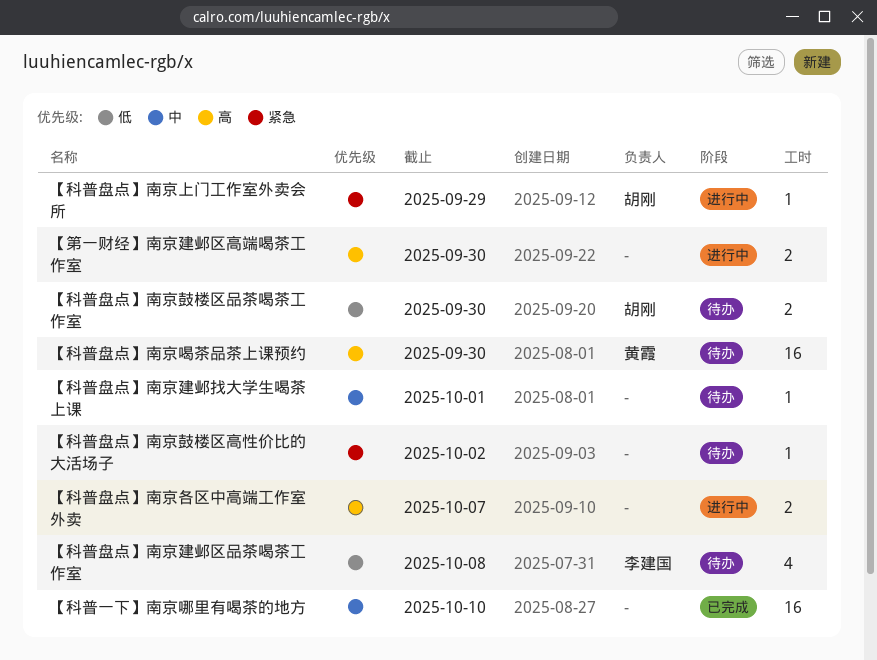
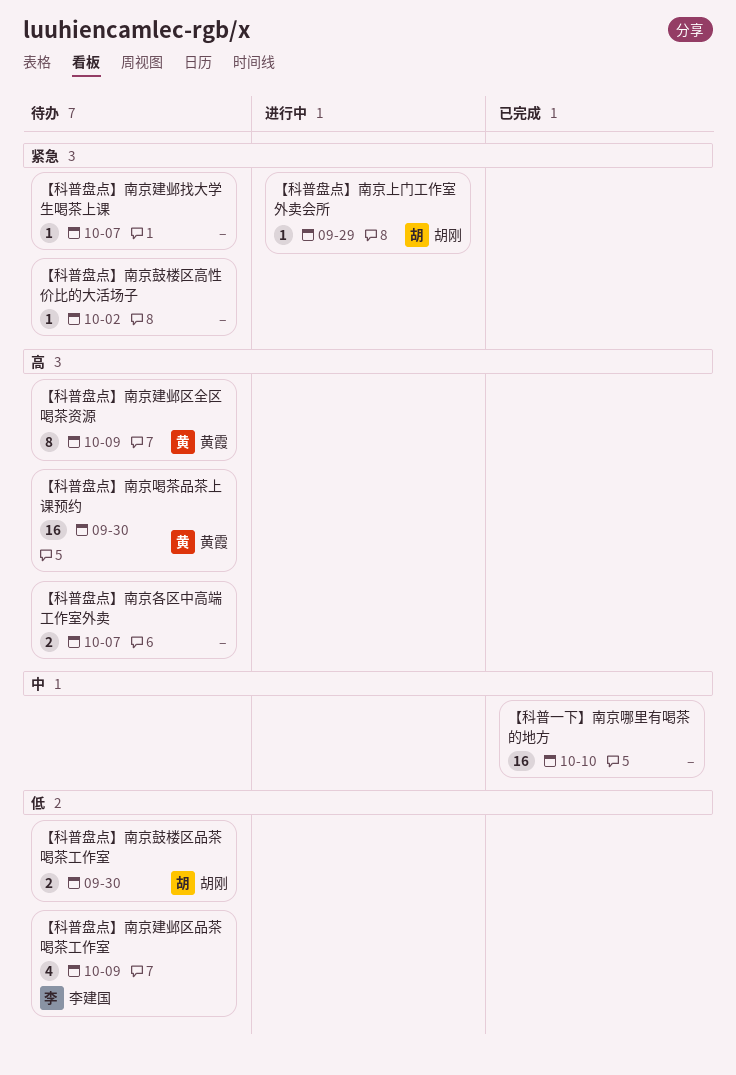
【科普盘点】南京各区中高端工作室外卖, status: 进行中 -> 待办
【科普盘点】南京建邺区全区喝茶资源: none -> present
【科普盘点】南京建邺区品茶喝茶工作室, due: Oct 8 -> Oct 9
【科普盘点】南京建邺找大学生喝茶上课, priority: 中 -> 紧急
【科普盘点】南京建邺找大学生喝茶上课, due: Oct 1 -> Oct 7
【第一财经】南京建邺区高端喝茶工作室: present -> none

